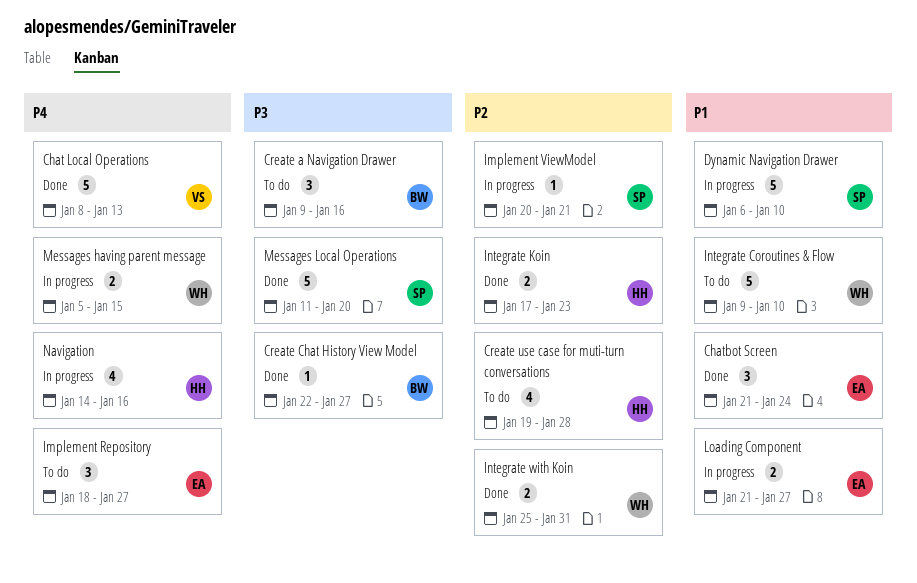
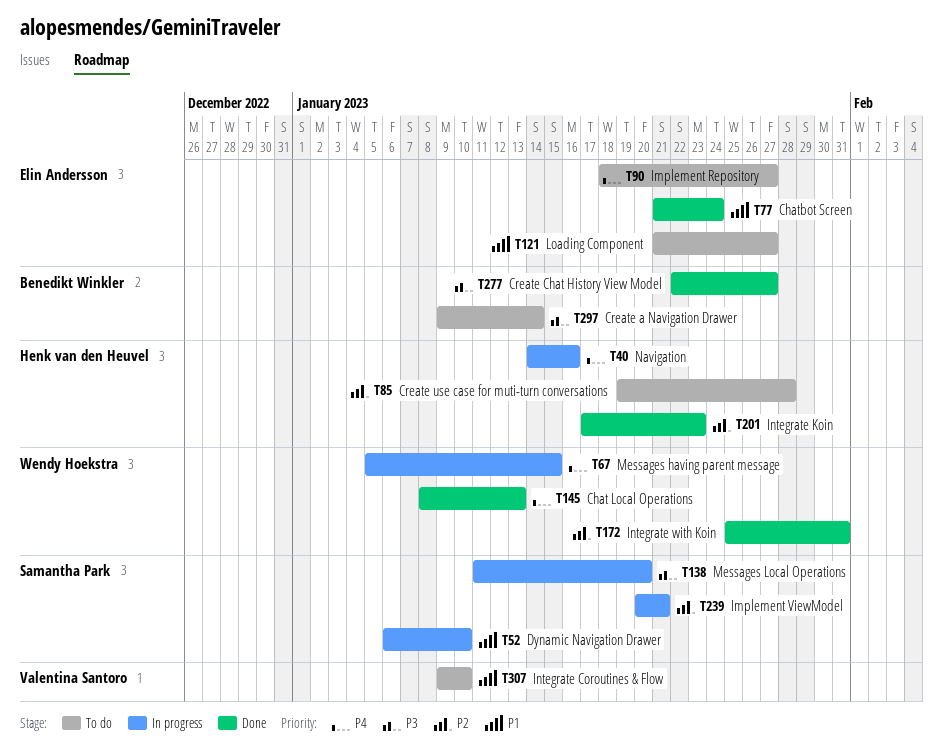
Chat Local Operations, owner: Valentina Santoro -> Wendy Hoekstra
Create a Navigation Drawer, due: Jan 16 -> Jan 14
Integrate Coroutines & Flow, owner: Wendy Hoekstra -> Valentina Santoro
Loading Component, status: In progress -> To do
Messages Local Operations, status: Done -> In progress

